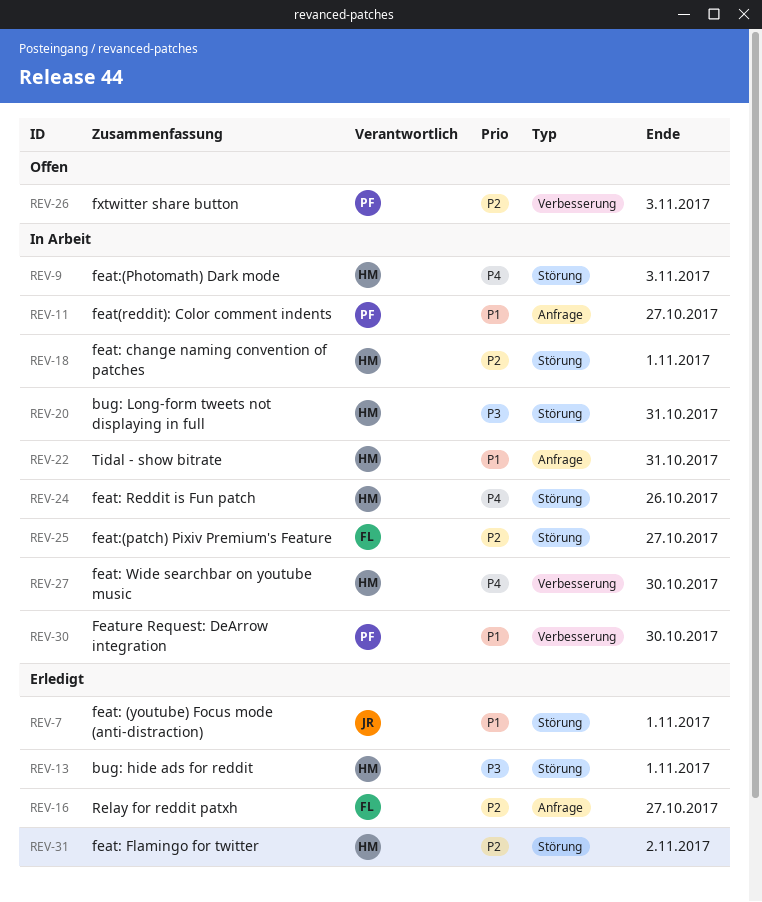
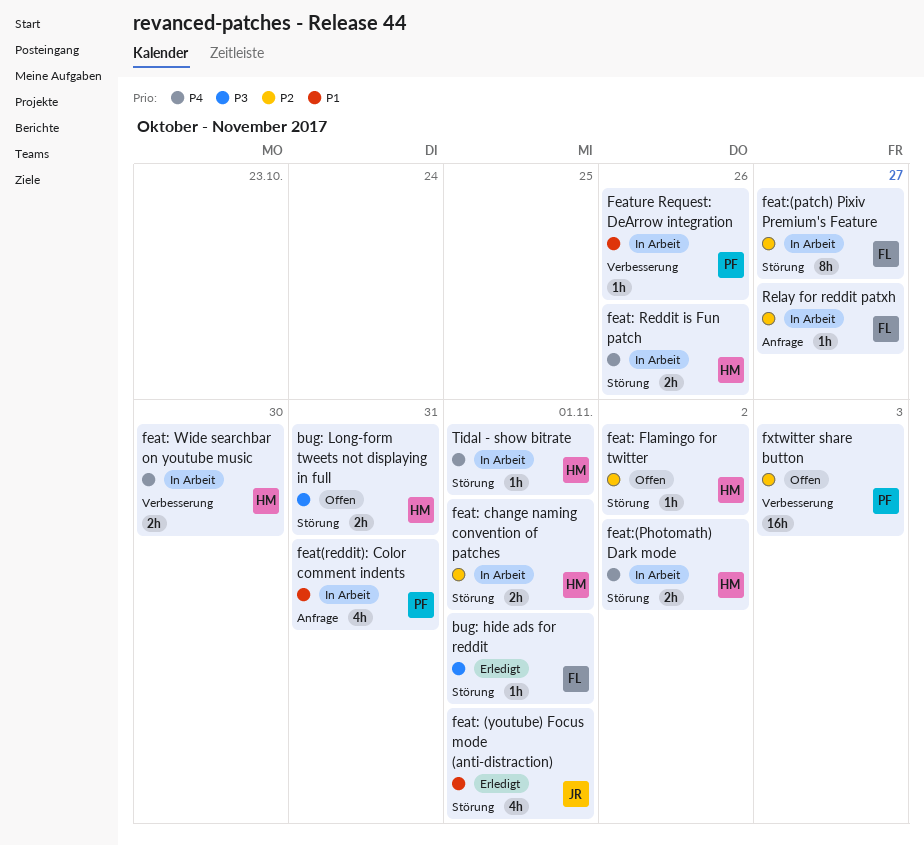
bug: hide ads for reddit, owner: HM -> FL
bug: Long-form tweets not displaying in full, status: In Arbeit -> Offen
feat(reddit): Color comment indents, due: Oct 27 -> Oct 31
feat: Flamingo for twitter, status: Erledigt -> Offen
feat:(Photomath) Dark mode, due: Nov 3 -> Nov 2
Feature Request: DeArrow integration, due: Oct 30 -> Oct 26
Relay for reddit patxh, status: Erledigt -> In Arbeit
Tidal - show bitrate, priority: P1 -> P4
Tidal - show bitrate, label: Anfrage -> Störung
Tidal - show bitrate, due: Oct 31 -> Nov 1

